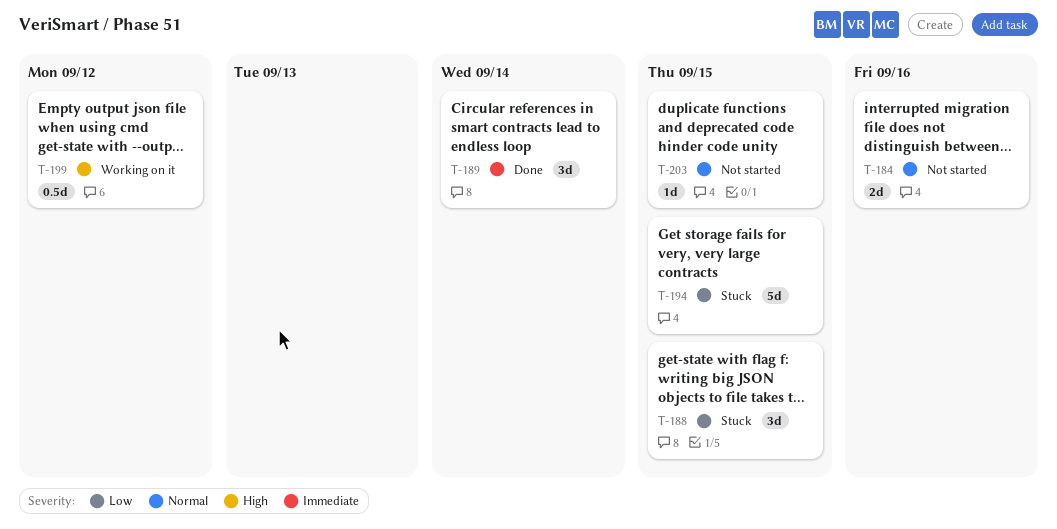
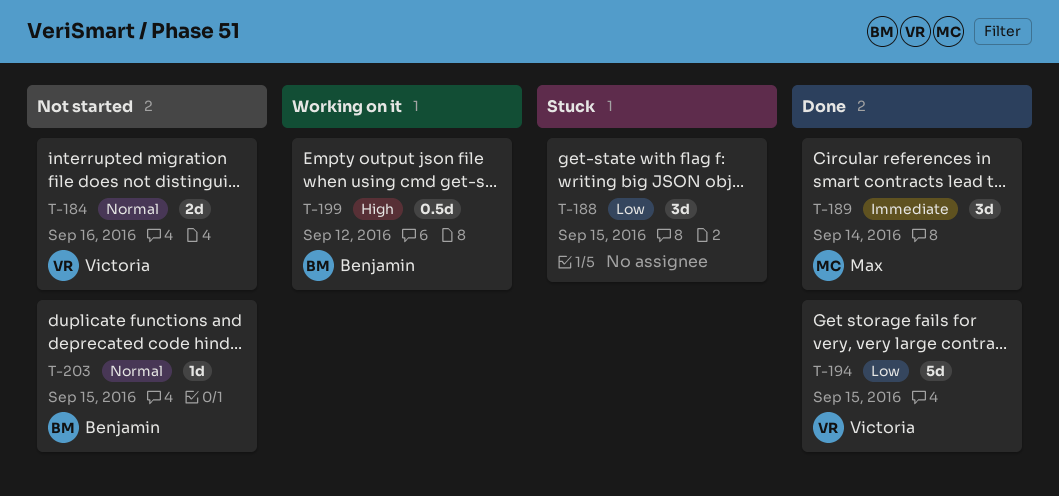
T-194, status: Stuck -> Done

